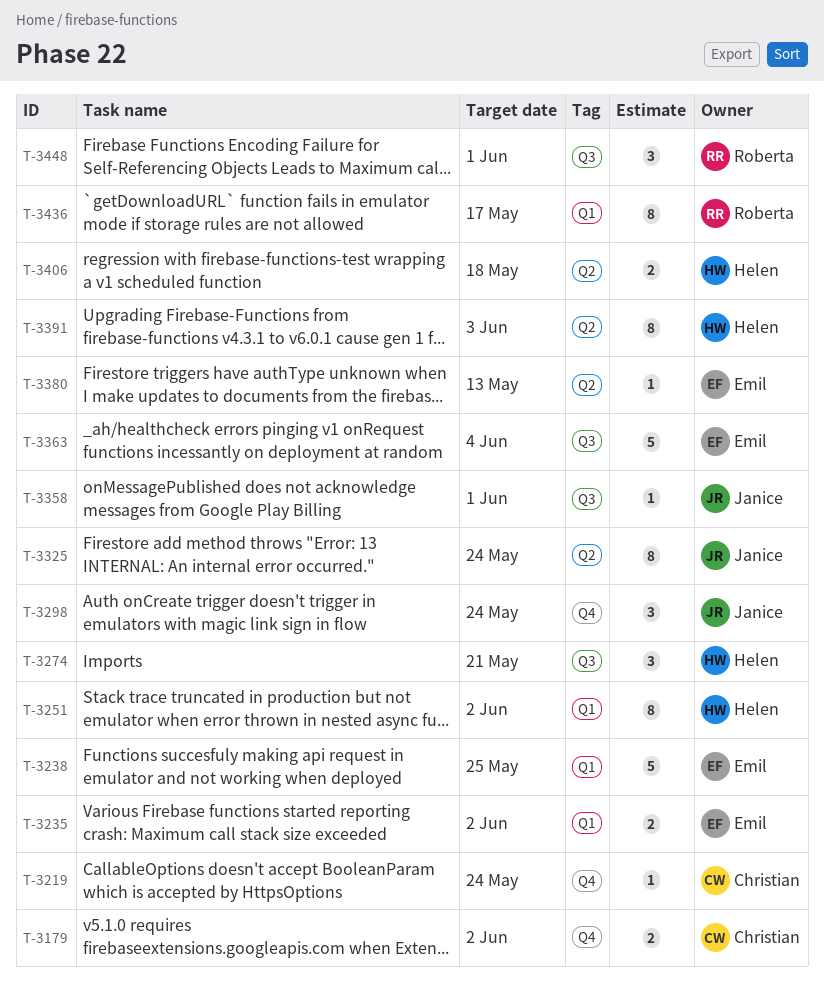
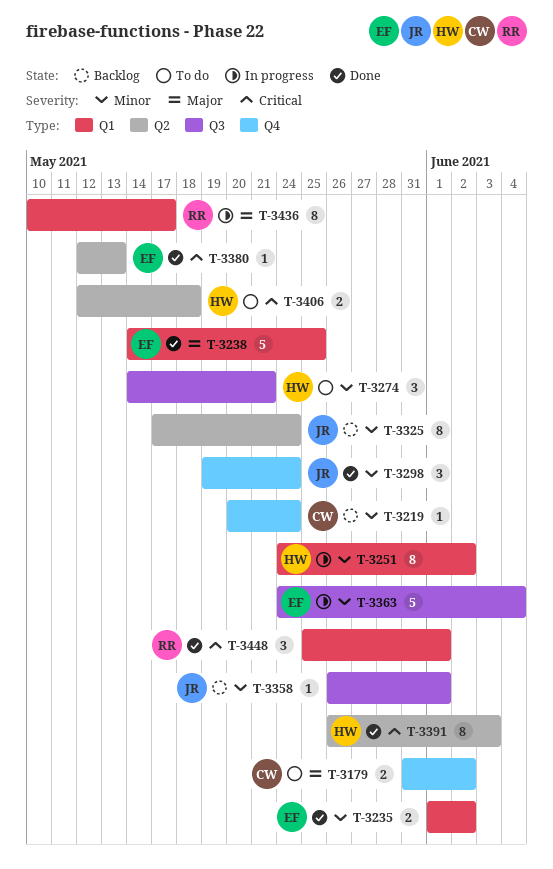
T-3448, label: Q3 -> Q1

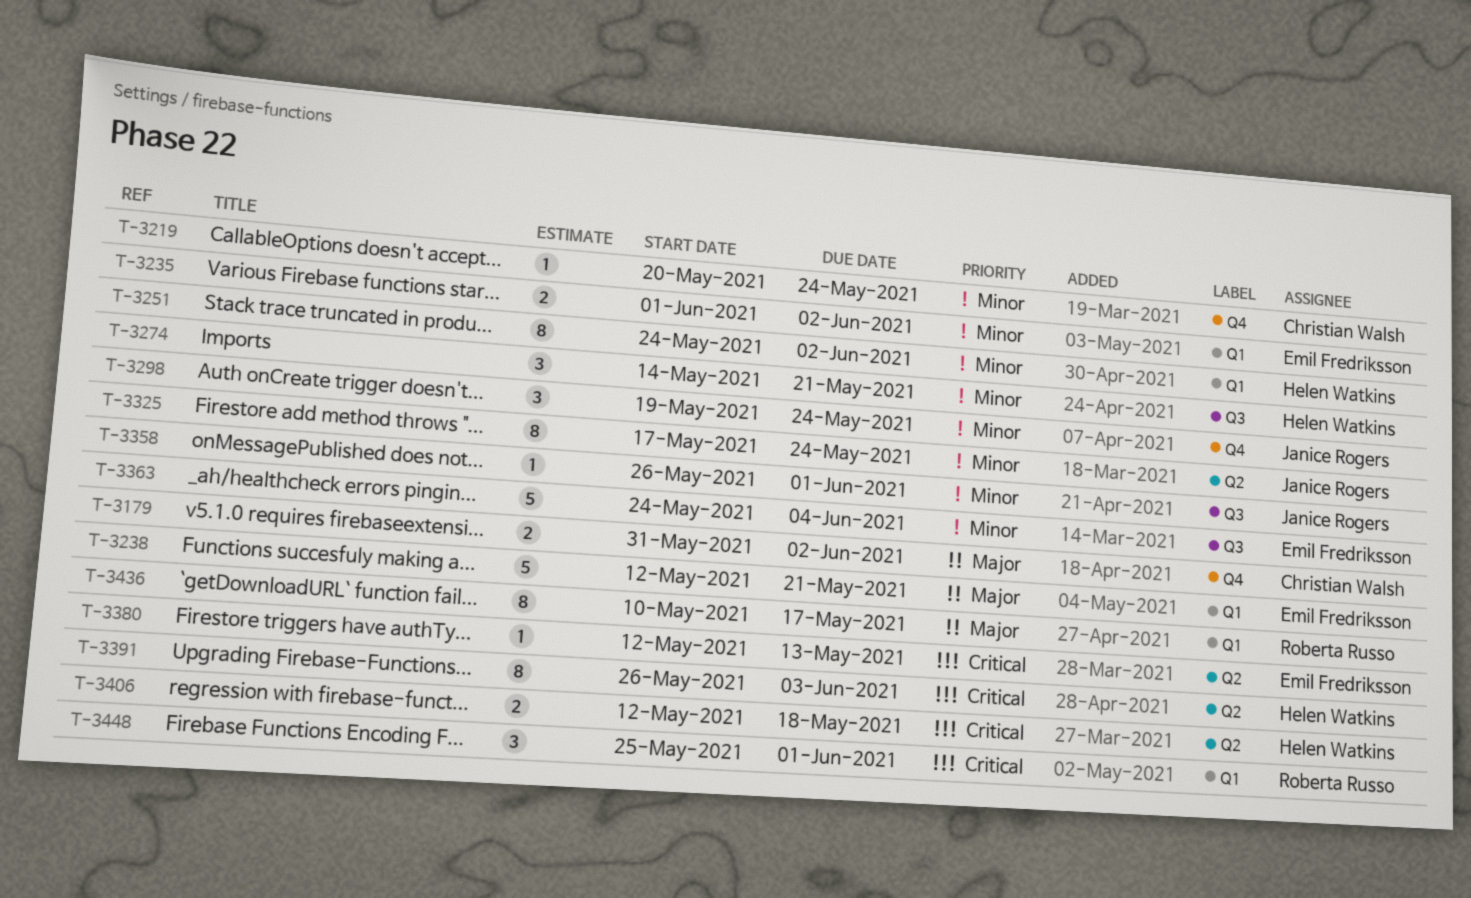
T-3238, start: May 14 -> May 12
T-3238, due: May 25 -> May 21

